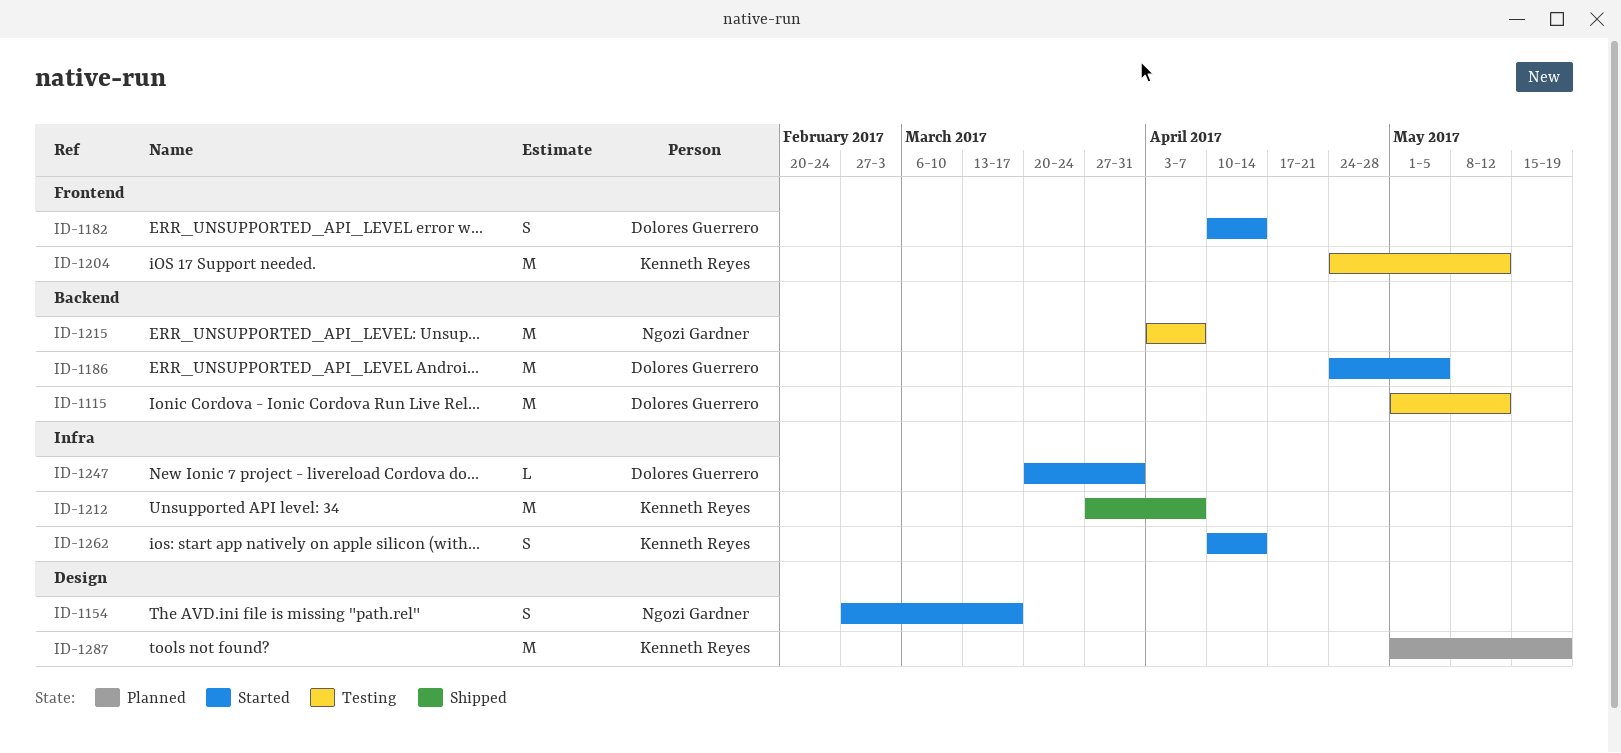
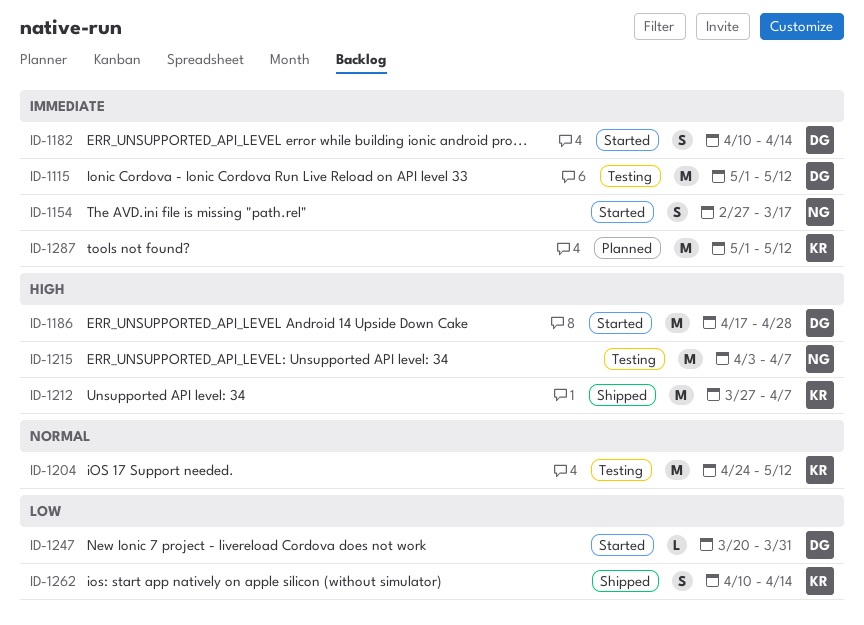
ID-1186, start: Apr 24 -> Apr 17
ID-1186, due: May 5 -> Apr 28
ID-1262, status: Started -> Shipped
ID-1287, due: May 19 -> May 12

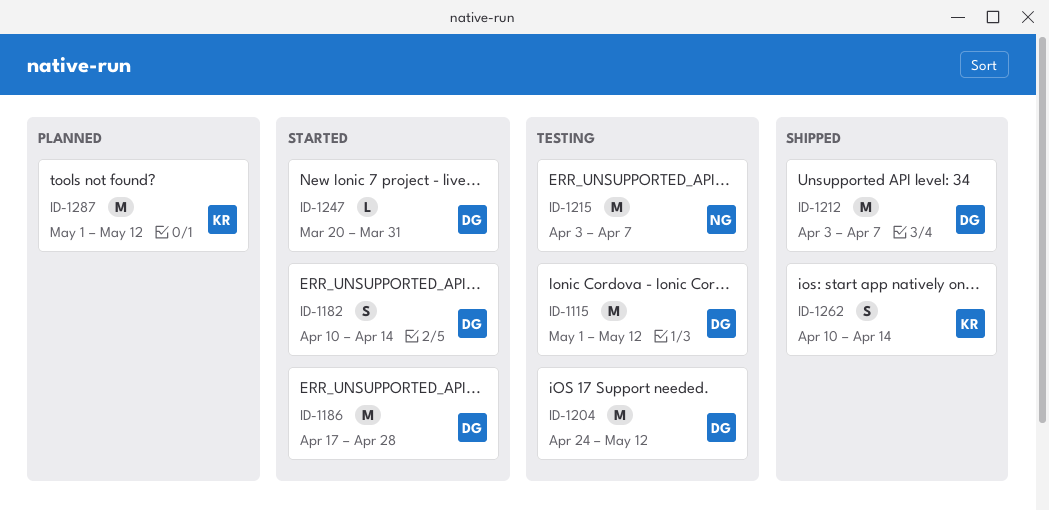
ID-1154: present -> none
ID-1204, owner: KR -> DG
ID-1212, owner: KR -> DG
ID-1212, start: Mar 27 -> Apr 3

